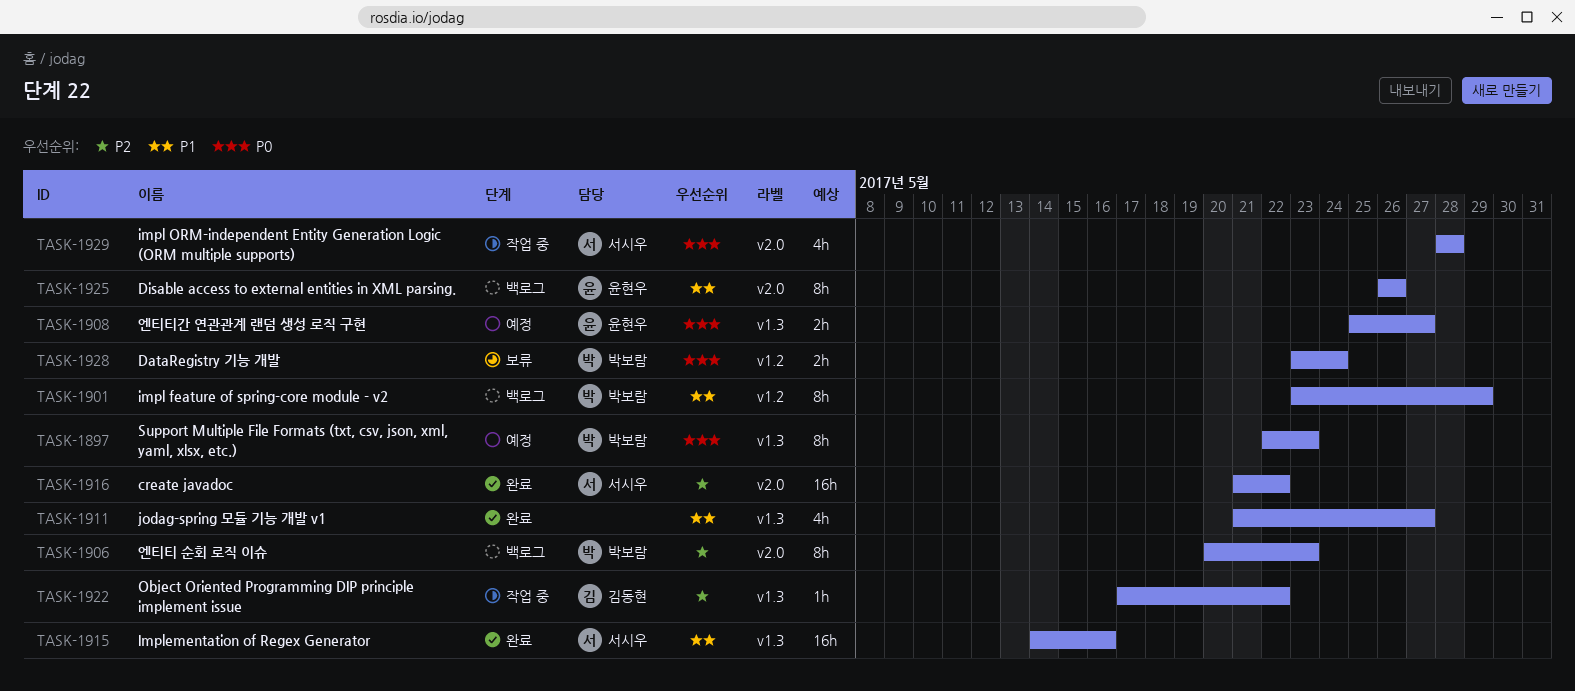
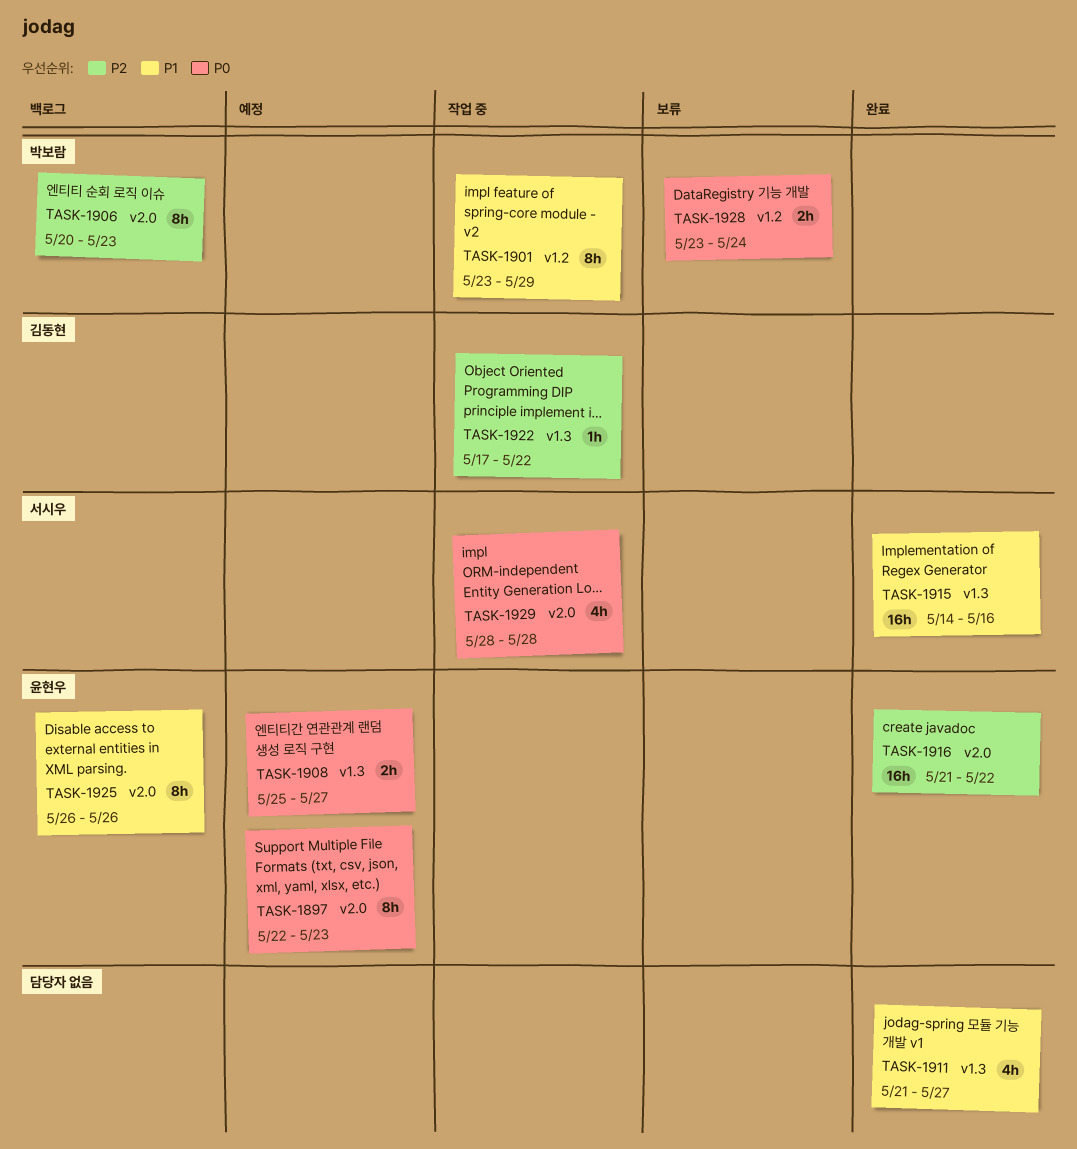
TASK-1897, owner: 박보람 -> 윤현우
TASK-1897, label: v1.3 -> v2.0
TASK-1901, status: 백로그 -> 작업 중
TASK-1916, owner: 서시우 -> 윤현우

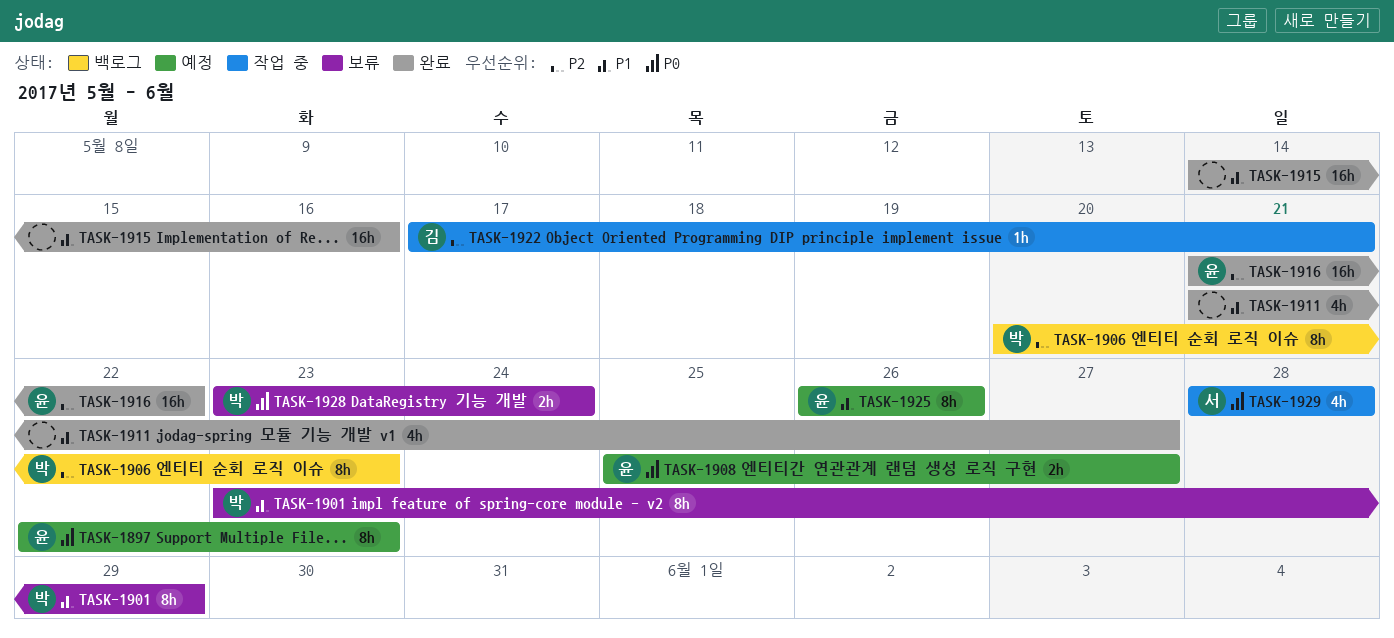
TASK-1901, status: 작업 중 -> 보류
TASK-1915, owner: 서시우 -> none
TASK-1922, due: May 22 -> May 21
TASK-1925, status: 백로그 -> 예정

